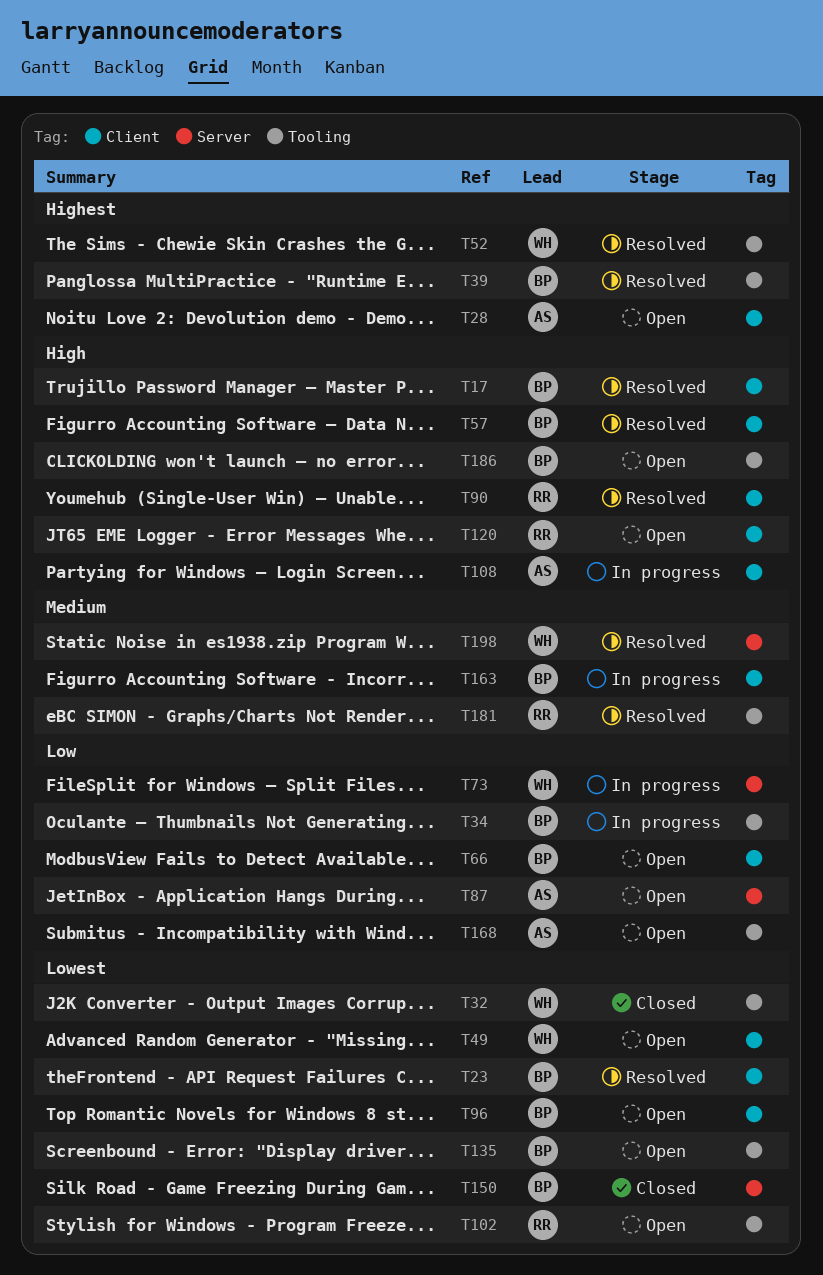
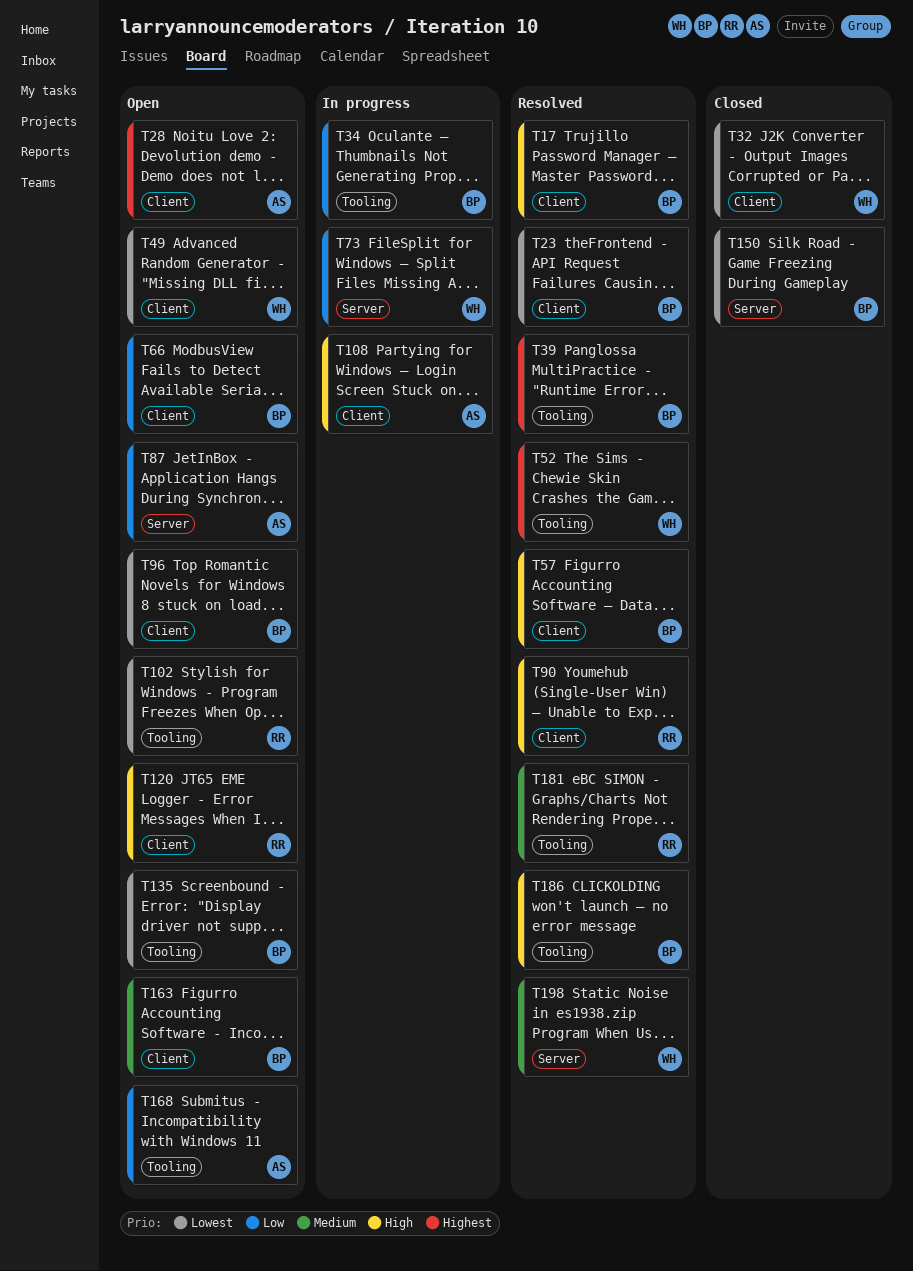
T32, label: Tooling -> Client
T163, status: In progress -> Open
T186, status: Open -> Resolved

